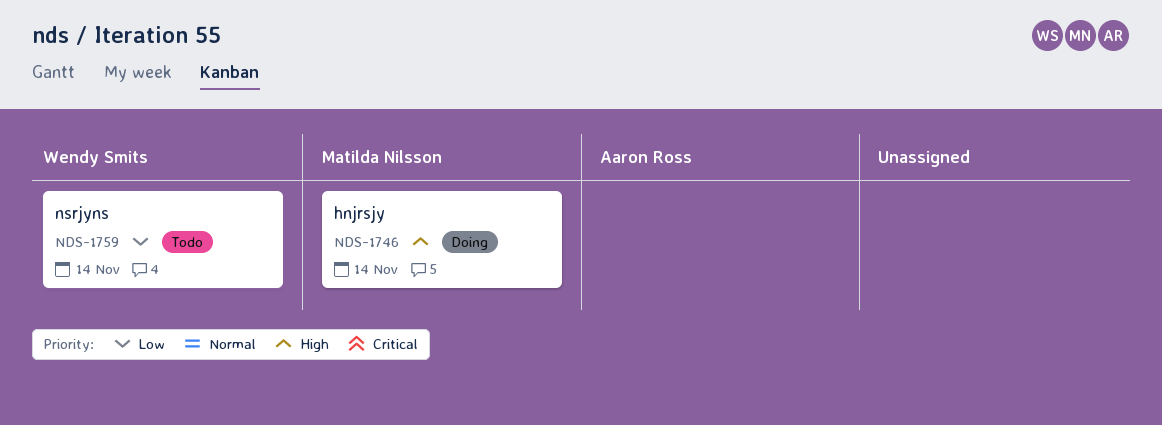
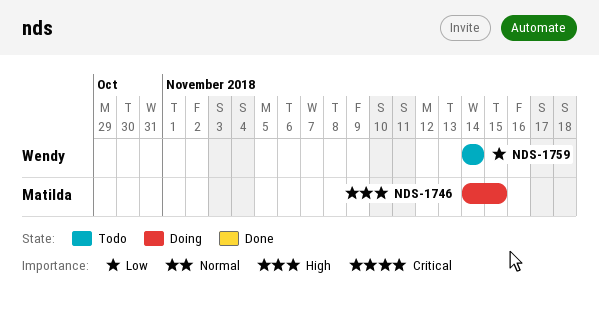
NDS-1746, due: Nov 14 -> Nov 15

